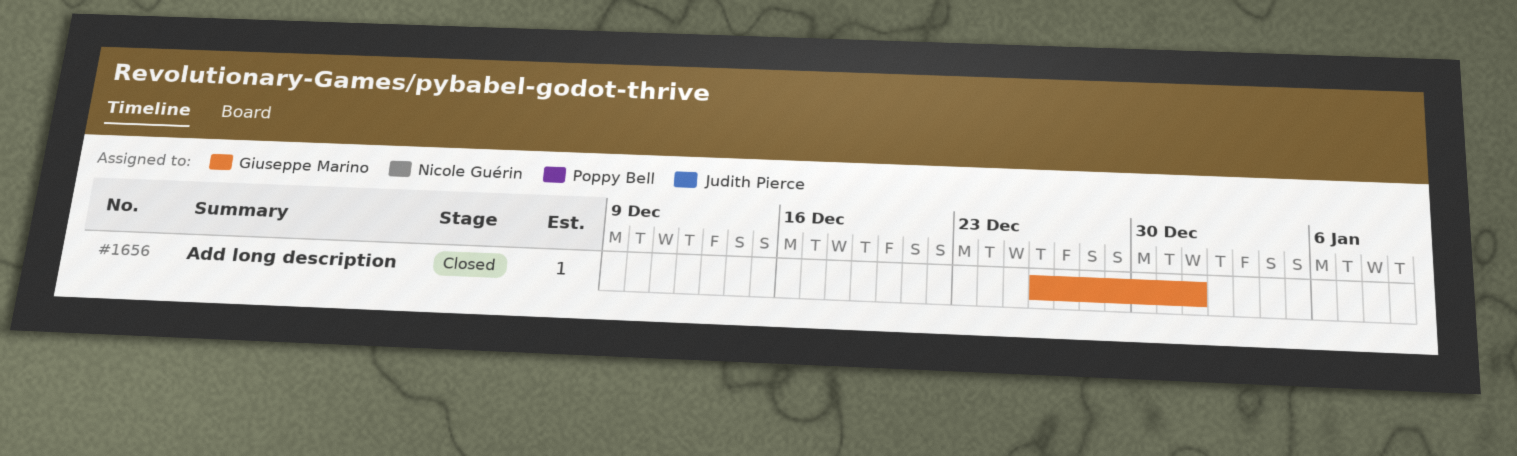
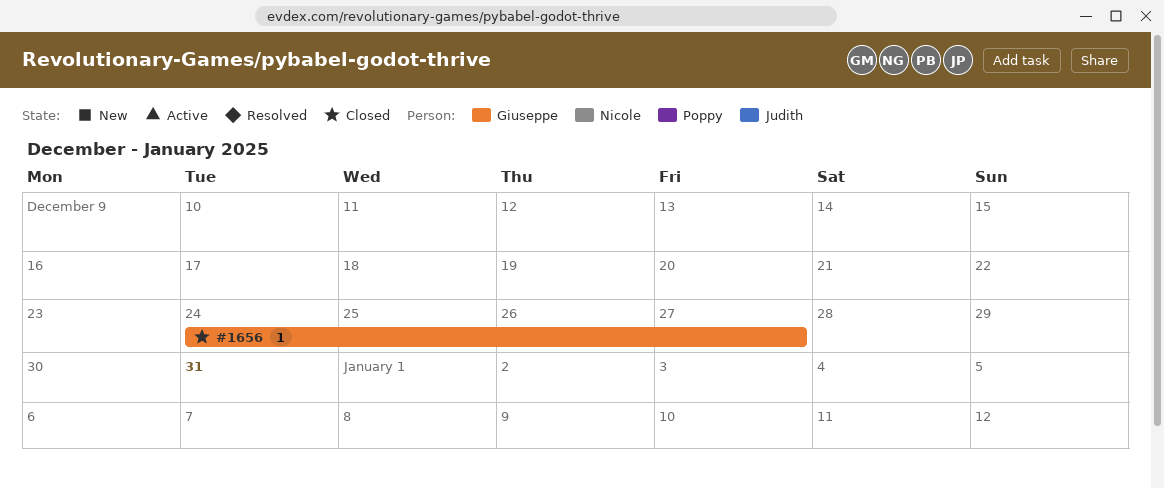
#1656, start: Dec 26 -> Dec 24
#1656, due: Jan 1 -> Dec 27

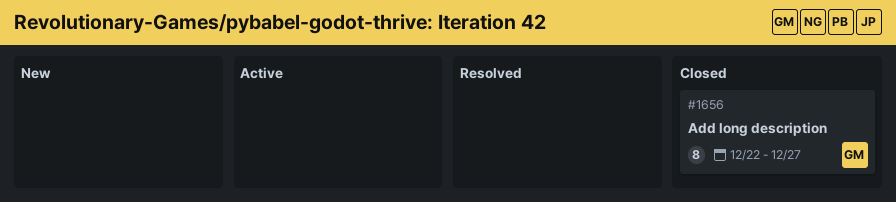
#1656, estimate: 1 -> 8
#1656, start: Dec 24 -> Dec 22

